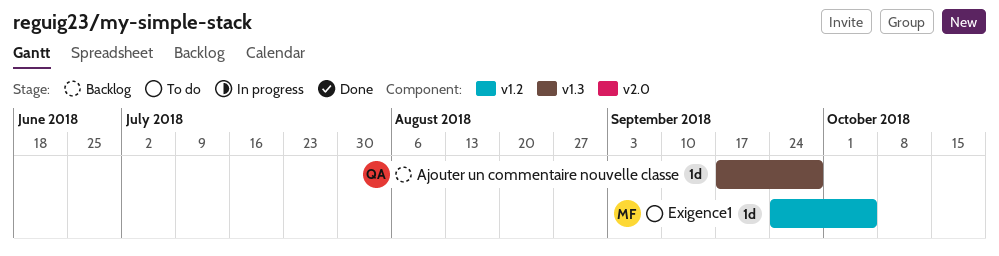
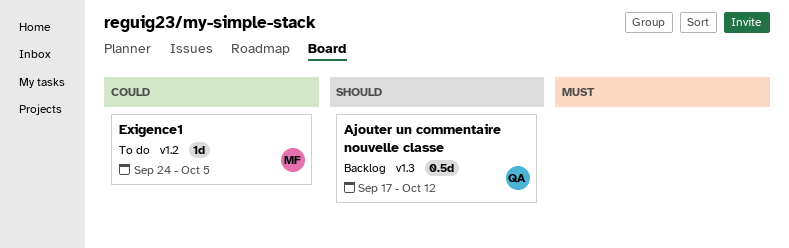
Ajouter un commentaire nouvelle classe, estimate: 1d -> 0.5d
Ajouter un commentaire nouvelle classe, due: Sep 28 -> Oct 12

